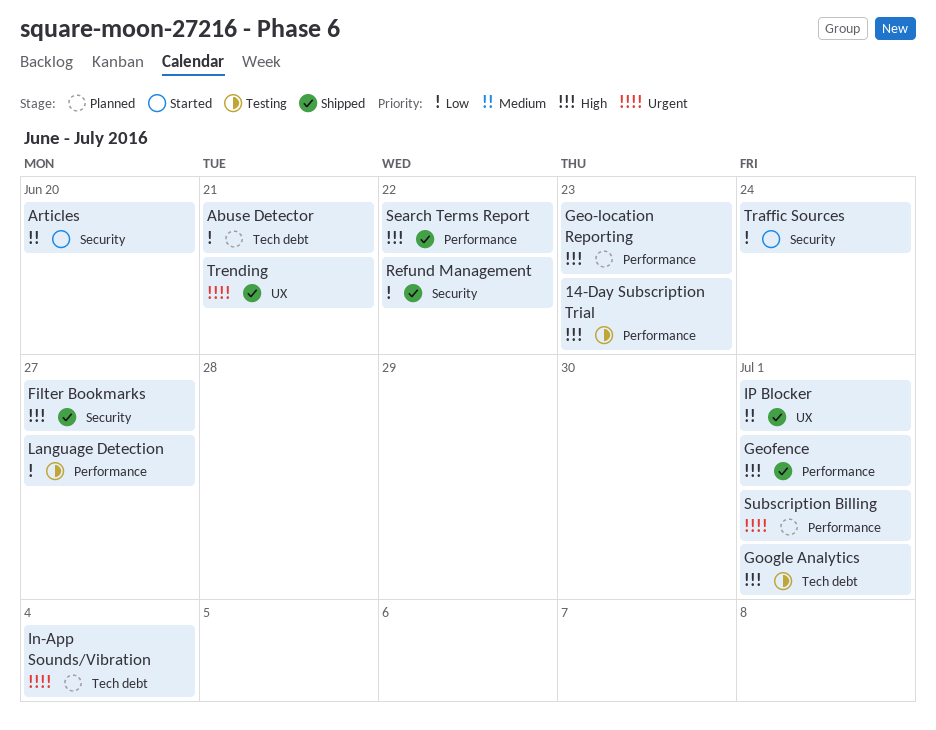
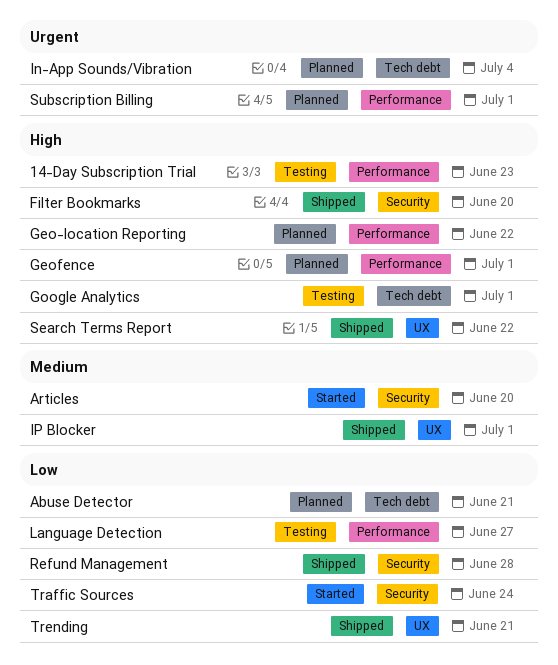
Filter Bookmarks, due: Jun 27 -> Jun 20
Geo-location Reporting, due: Jun 23 -> Jun 22
Geofence, status: Shipped -> Planned
Refund Management, due: Jun 22 -> Jun 28
Search Terms Report, label: Performance -> UX
Trending, priority: Urgent -> Low

